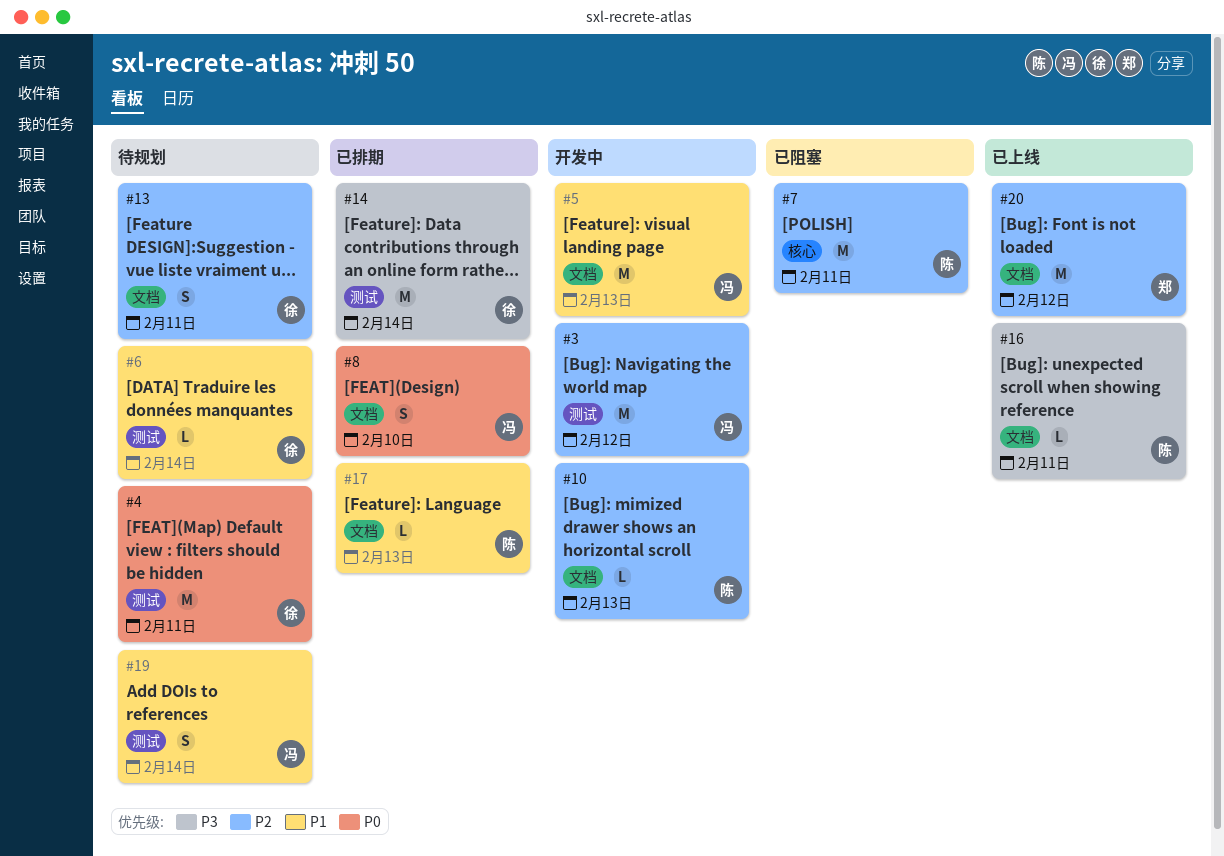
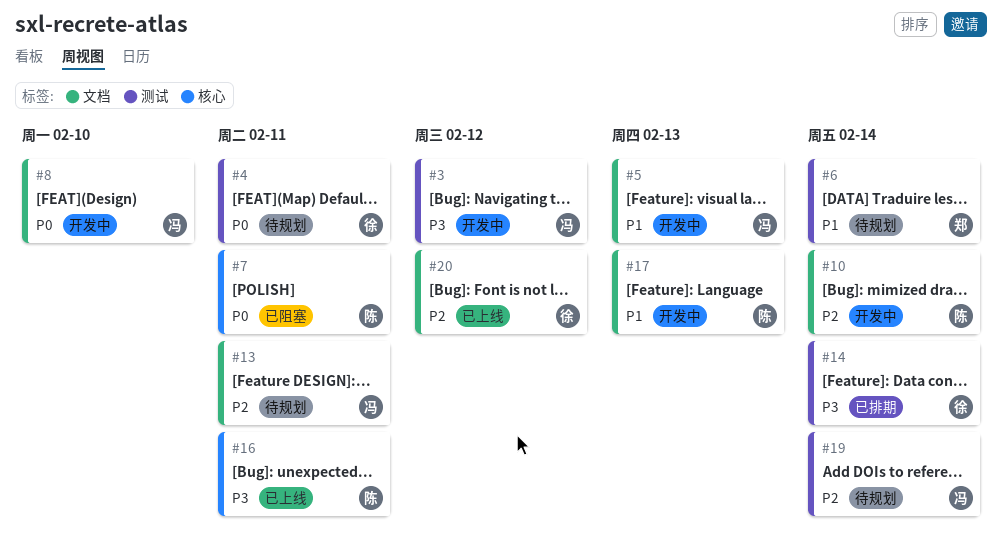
#3, priority: P2 -> P3
#6, owner: 徐 -> 郑
#7, priority: P2 -> P0
#8, status: 已排期 -> 开发中
#10, due: Feb 13 -> Feb 14
#13, owner: 徐 -> 冯
#16, label: 文档 -> 核心
#17, status: 已排期 -> 开发中
#19, priority: P1 -> P2
#20, owner: 郑 -> 徐

